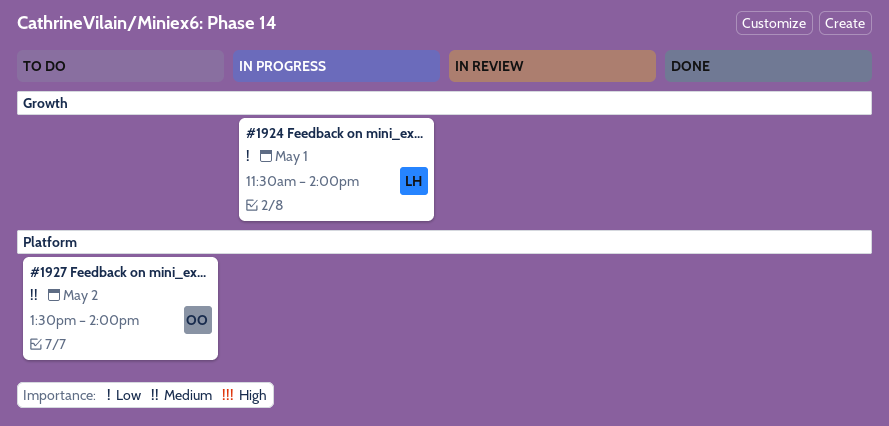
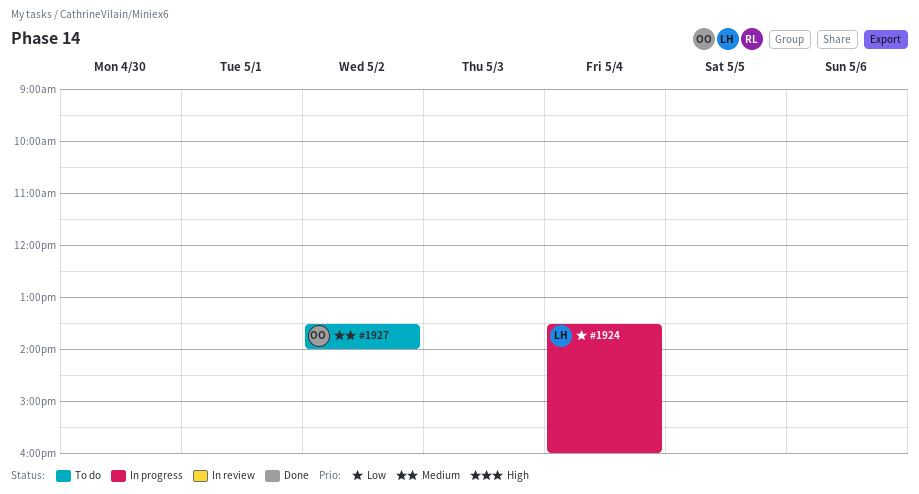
#1924, day: May 1 -> May 4
#1924, begins: 11:30 -> 13:30
#1924, ends: 14:00 -> 16:00

